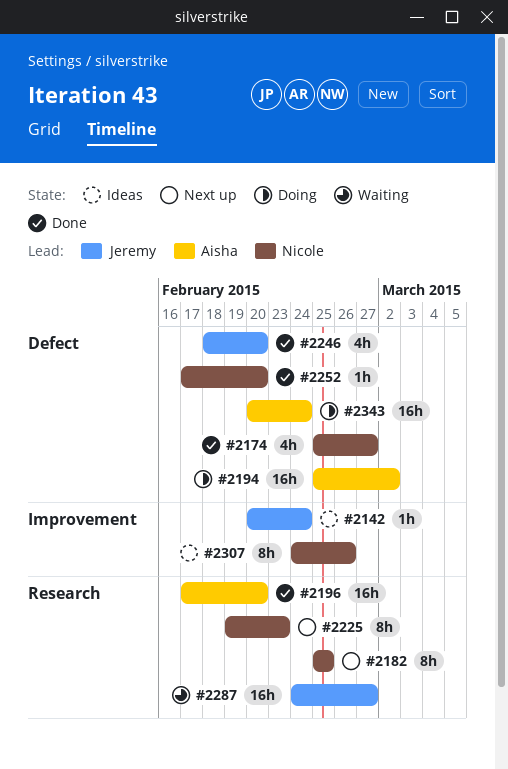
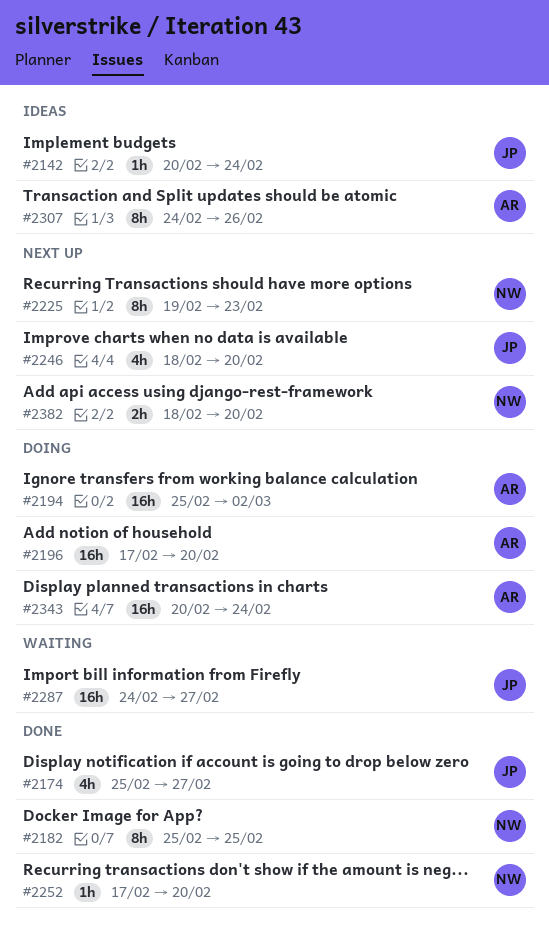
#2174, owner: Nicole -> Jeremy
#2182, status: Next up -> Done
#2196, status: Done -> Doing
#2246, status: Done -> Next up
#2307, owner: Nicole -> Aisha
#2382: none -> present

